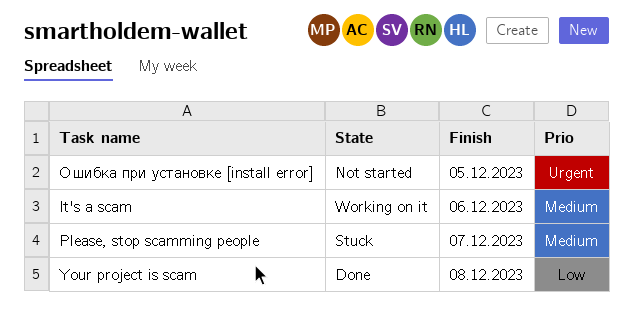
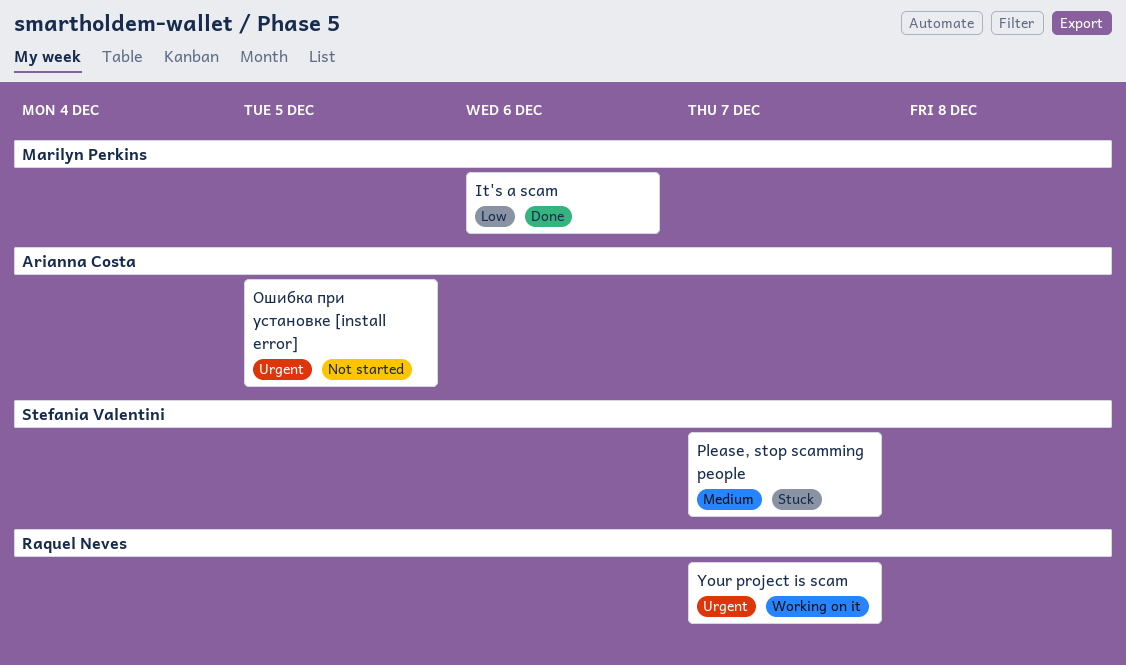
It's a scam, status: Working on it -> Done
It's a scam, priority: Medium -> Low
Your project is scam, status: Done -> Working on it
Your project is scam, priority: Low -> Urgent
Your project is scam, due: Dec 8 -> Dec 7

